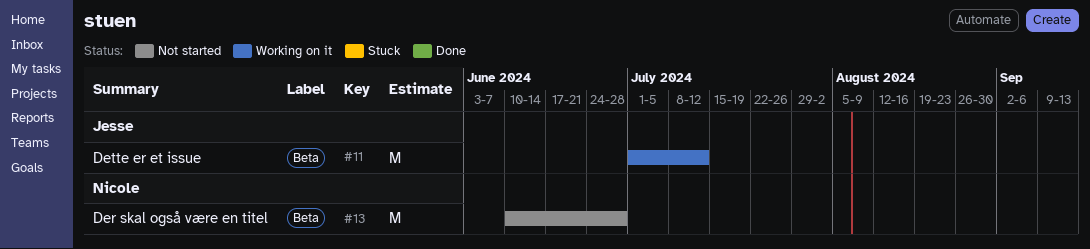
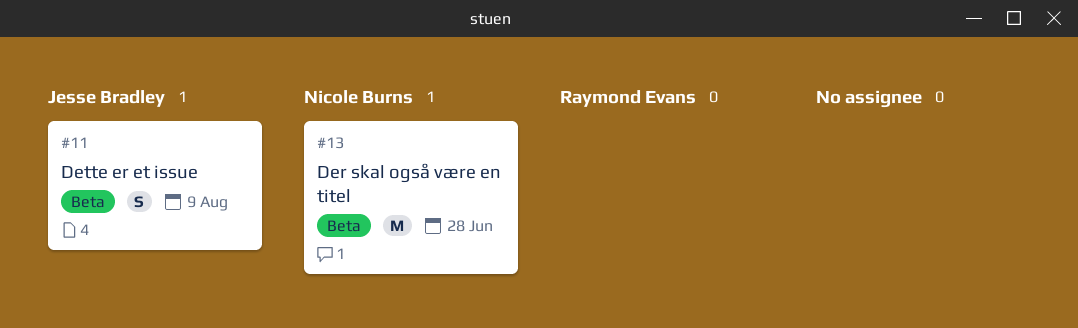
#11, estimate: M -> S
#11, due: Jul 12 -> Aug 9

